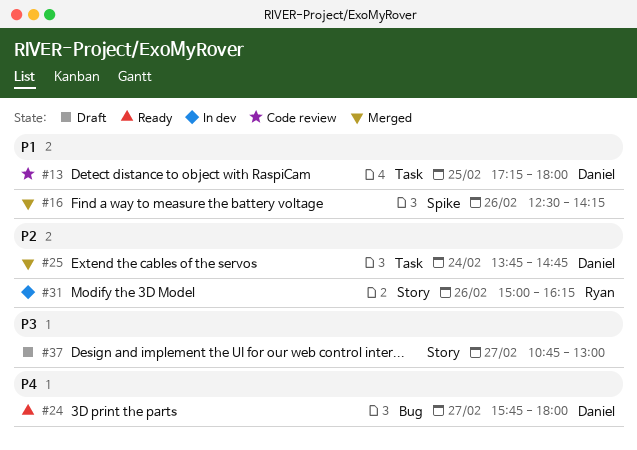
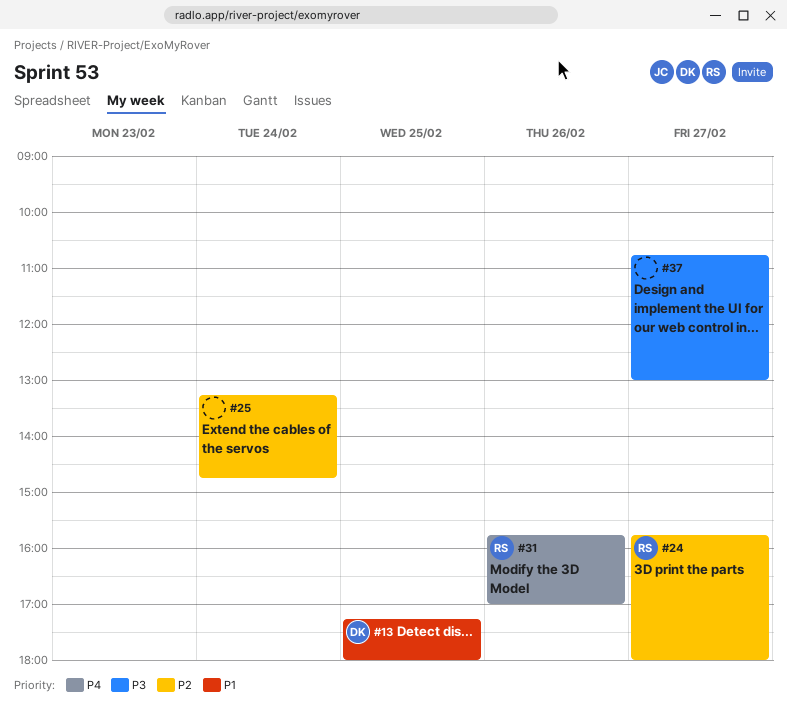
#16: present -> none
#24, owner: Daniel -> Ryan
#24, priority: P4 -> P2
#25, owner: Daniel -> none
#25, begins: 13:45 -> 13:15
#31, priority: P2 -> P4
#31, begins: 15:00 -> 15:45
#31, ends: 16:15 -> 17:00

